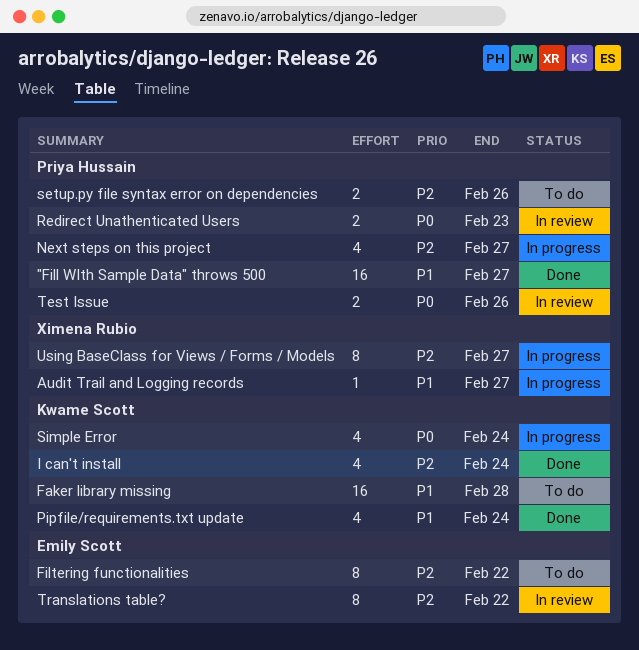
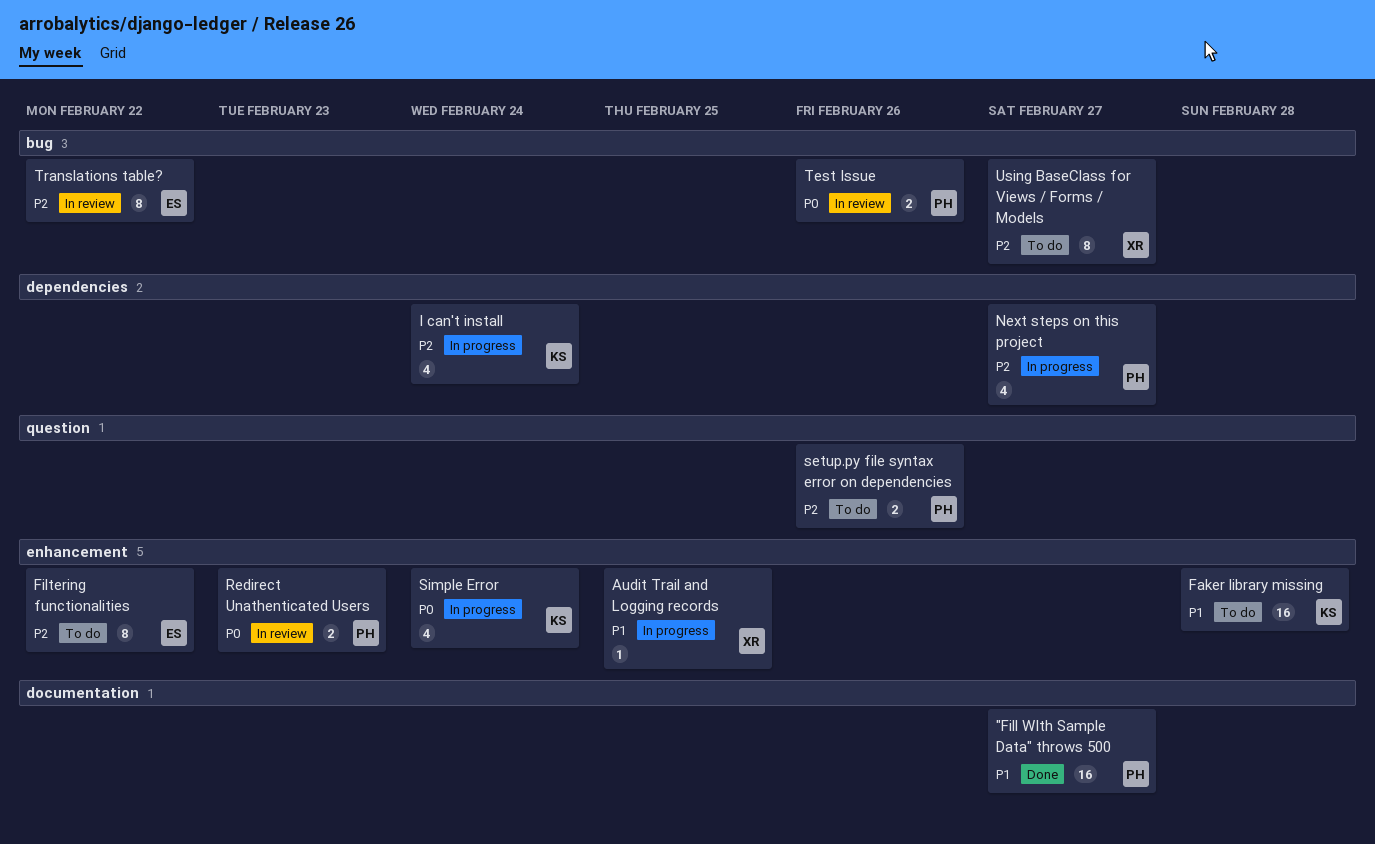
Audit Trail and Logging records, due: Feb 27 -> Feb 25
I can't install, status: Done -> In progress
Pipfile/requirements.txt update: present -> none
Using BaseClass for Views / Forms / Models, status: In progress -> To do

